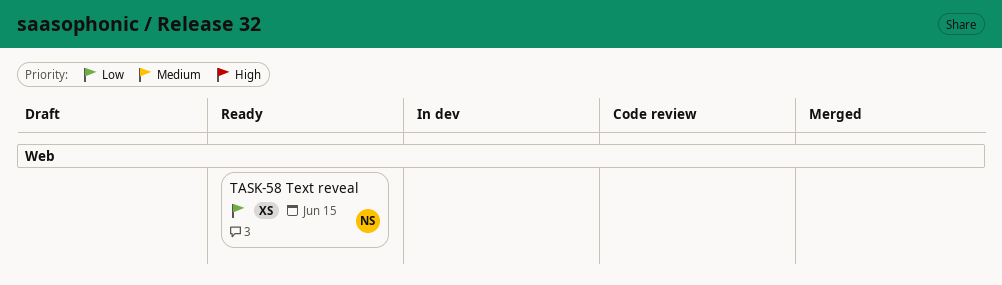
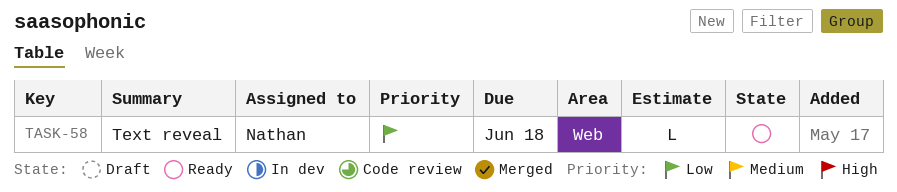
TASK-58, estimate: XS -> L
TASK-58, due: Jun 15 -> Jun 18

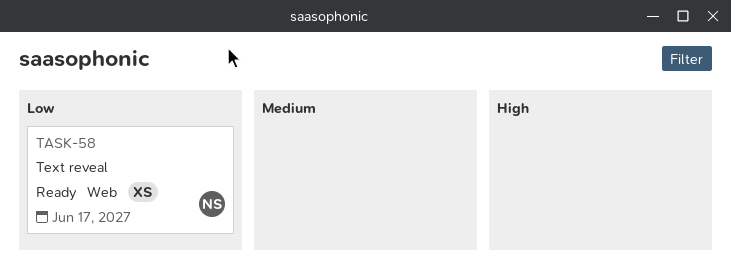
TASK-58, estimate: L -> XS
TASK-58, due: Jun 18 -> Jun 17

